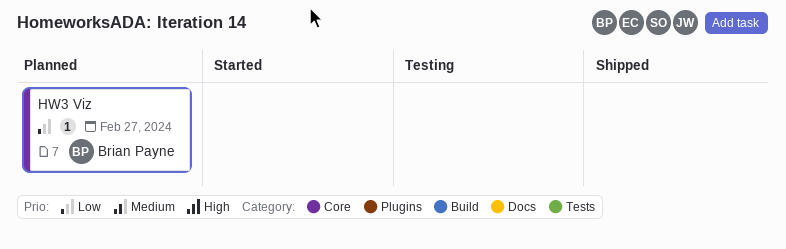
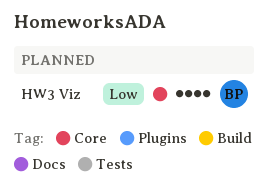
HW3 Viz, estimate: 1 -> 4

